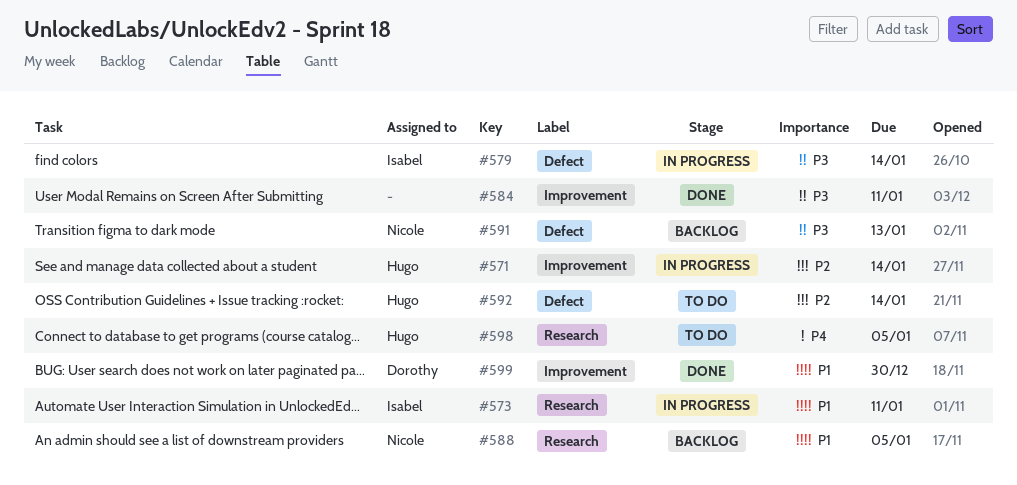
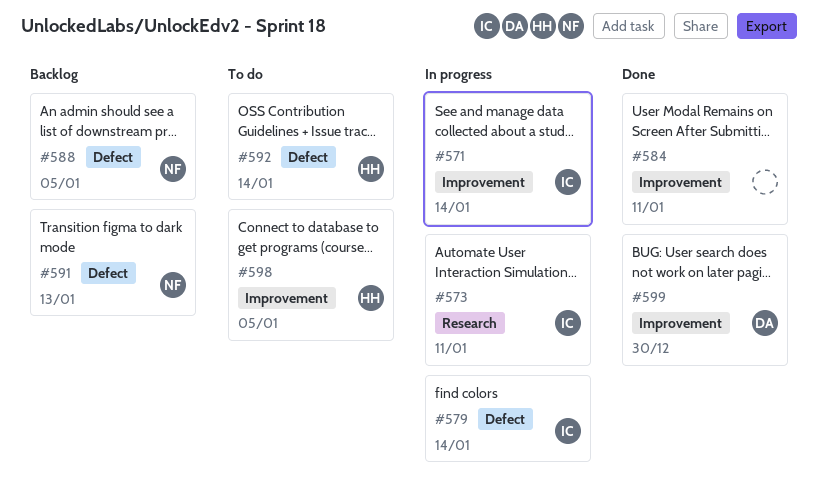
#571, owner: Hugo -> Isabel
#588, label: Research -> Defect
#598, label: Research -> Improvement

